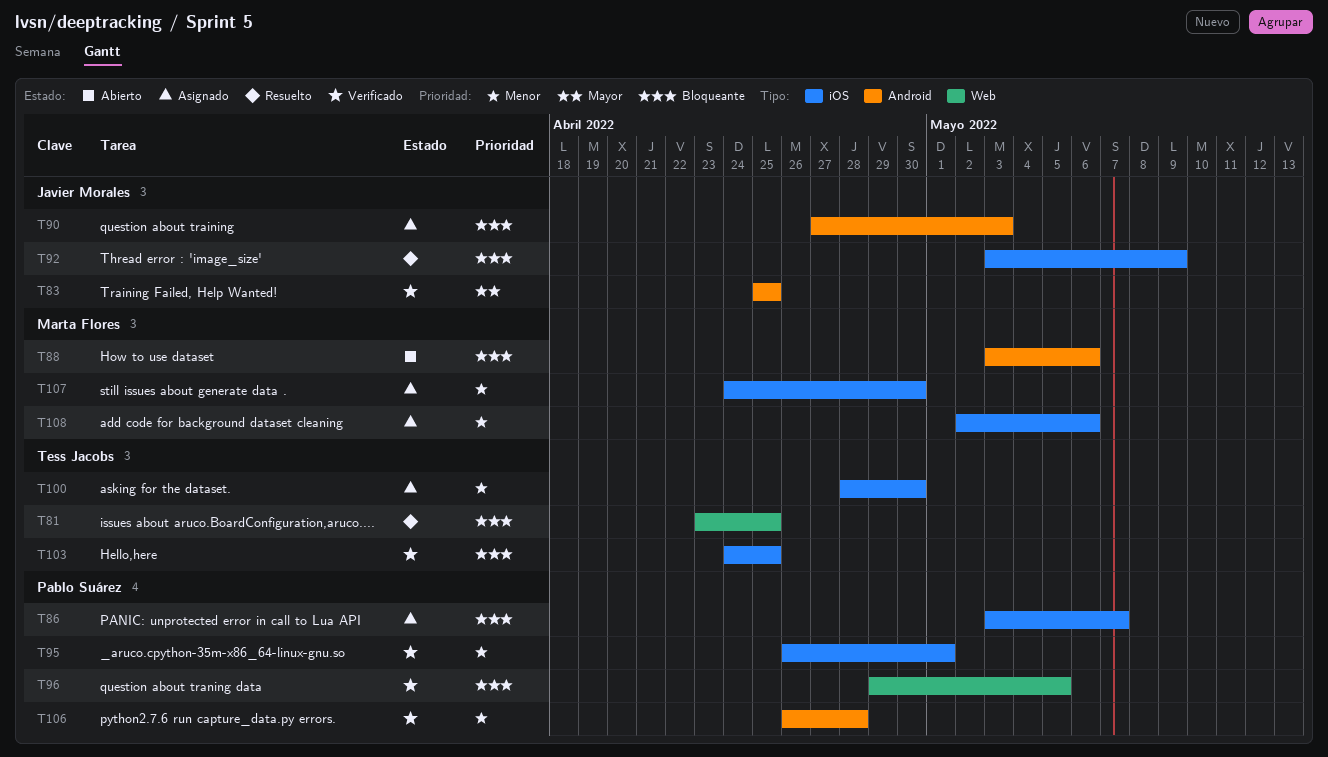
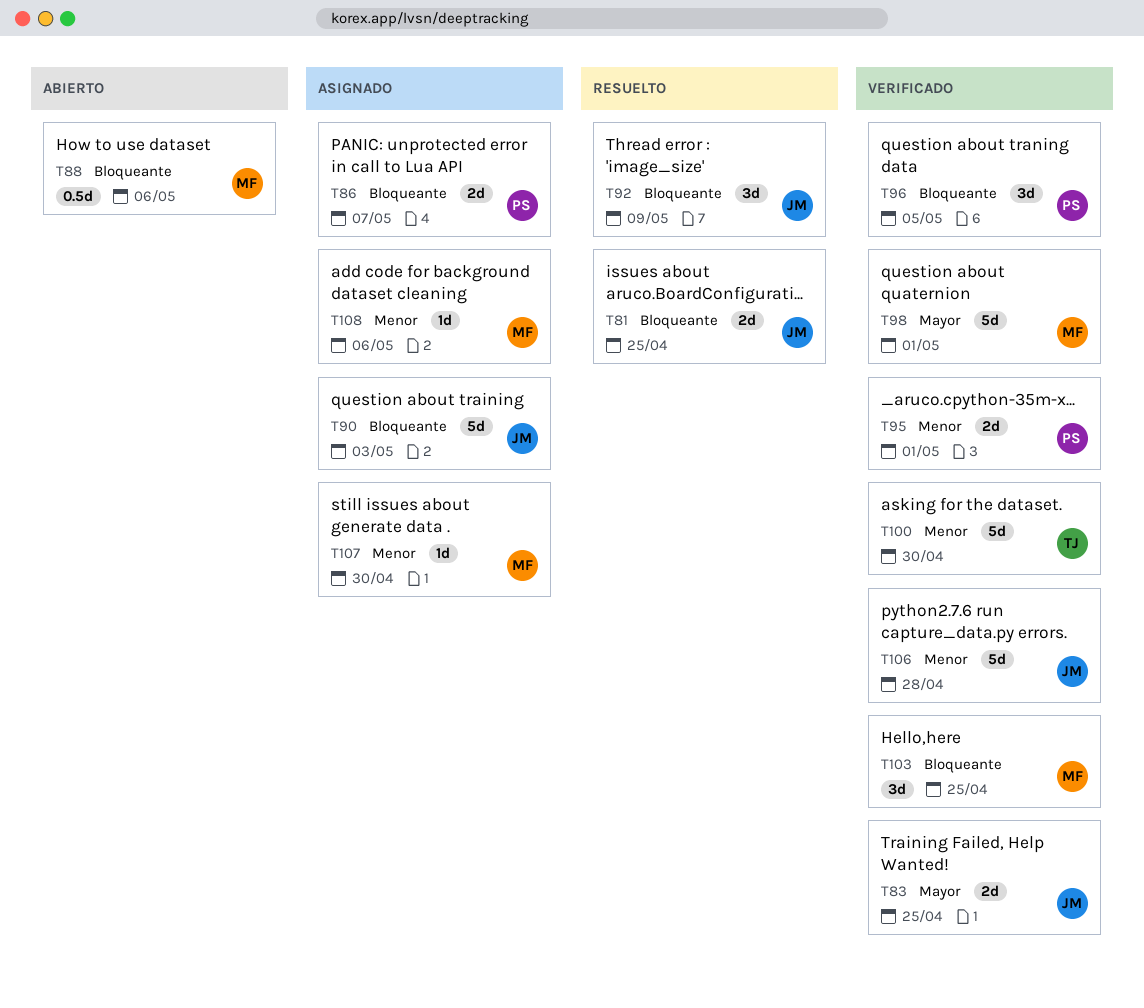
T81, owner: Tess Jacobs -> Javier Morales
T98: none -> present
T100, status: Asignado -> Verificado
T103, owner: Tess Jacobs -> Marta Flores
T106, owner: Pablo Suárez -> Javier Morales

